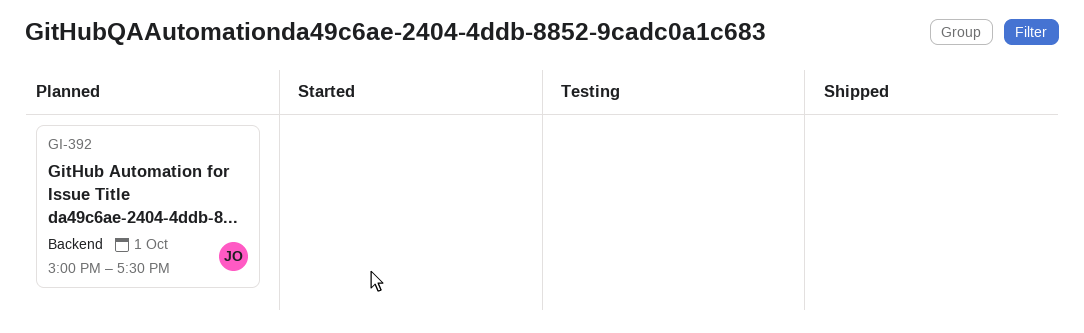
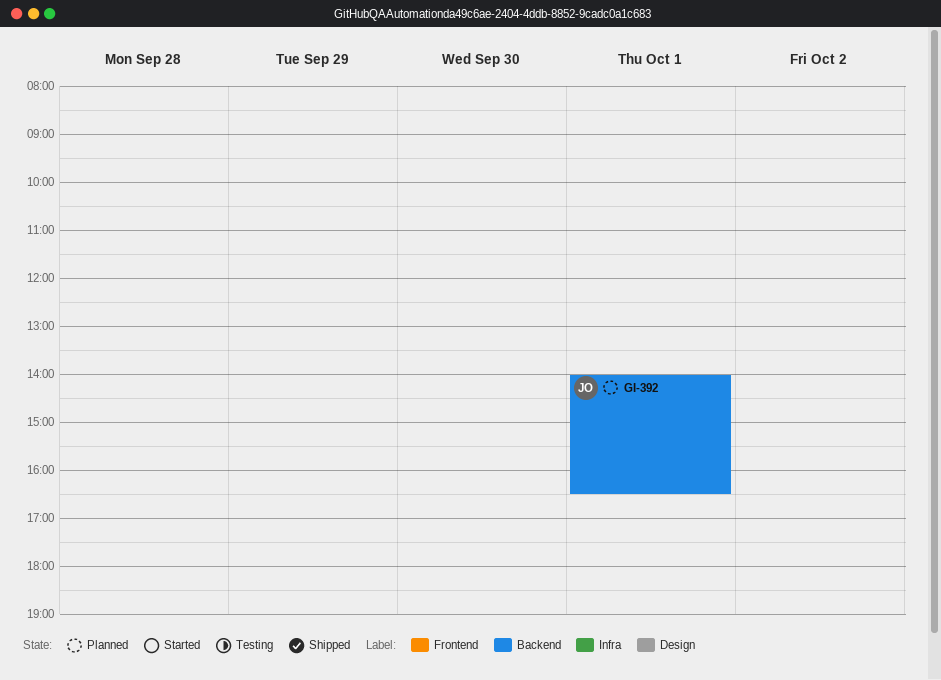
GI-392, begins: 15:00 -> 14:00
GI-392, ends: 17:30 -> 16:30

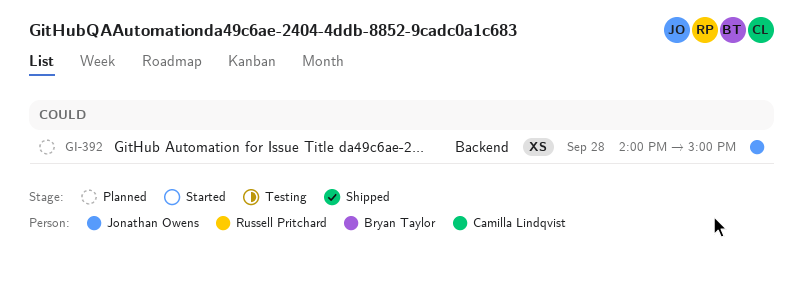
GI-392, day: Oct 1 -> Sep 28
GI-392, ends: 16:30 -> 15:00

